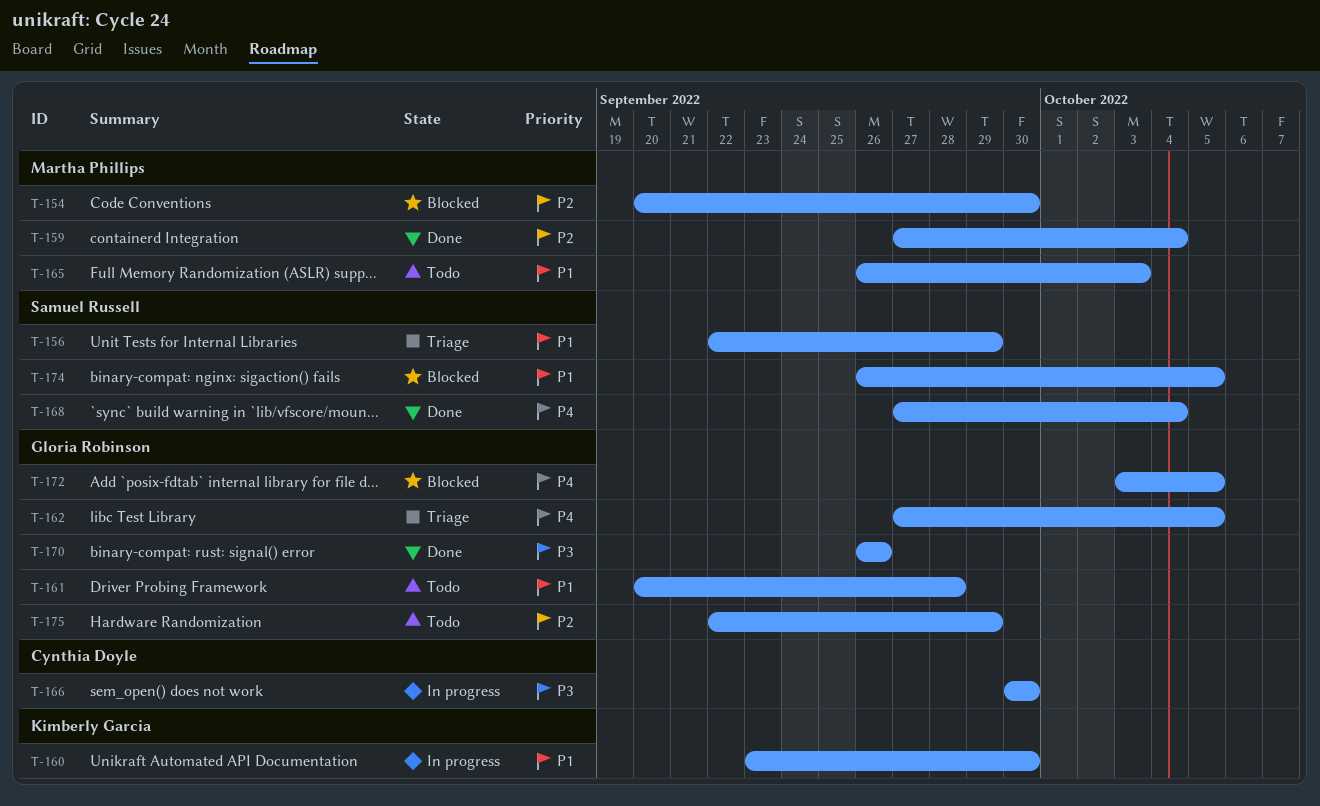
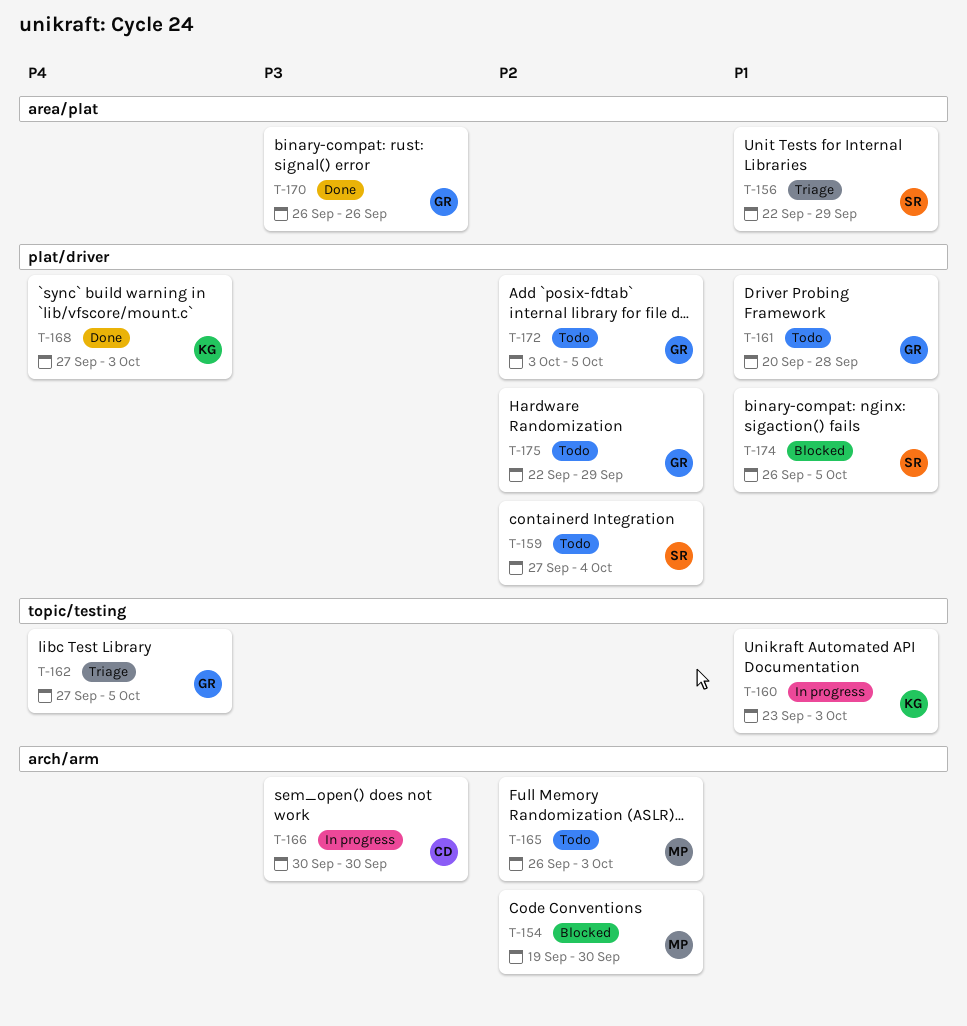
T-154, start: Sep 20 -> Sep 19
T-159, status: Done -> Todo
T-159, owner: Martha Phillips -> Samuel Russell
T-160, due: Sep 30 -> Oct 3
T-165, priority: P1 -> P2
T-168, owner: Samuel Russell -> Kimberly Garcia
T-168, due: Oct 4 -> Oct 3
T-172, status: Blocked -> Todo
T-172, priority: P4 -> P2

